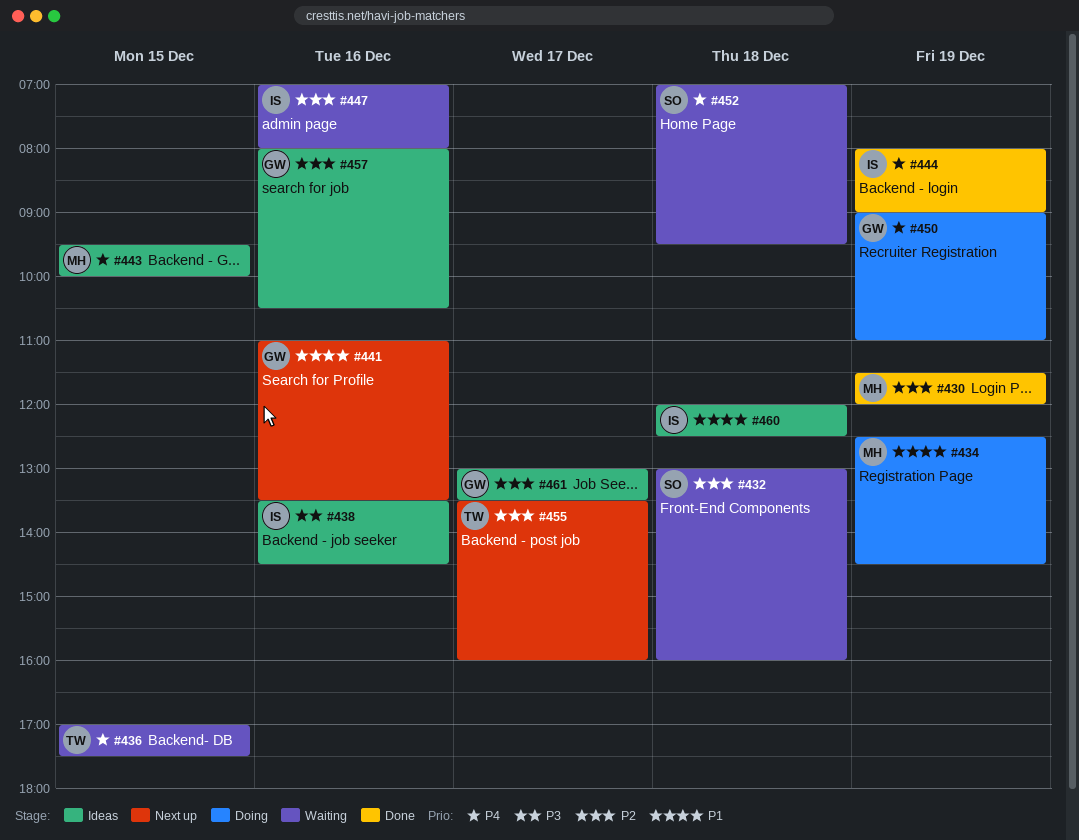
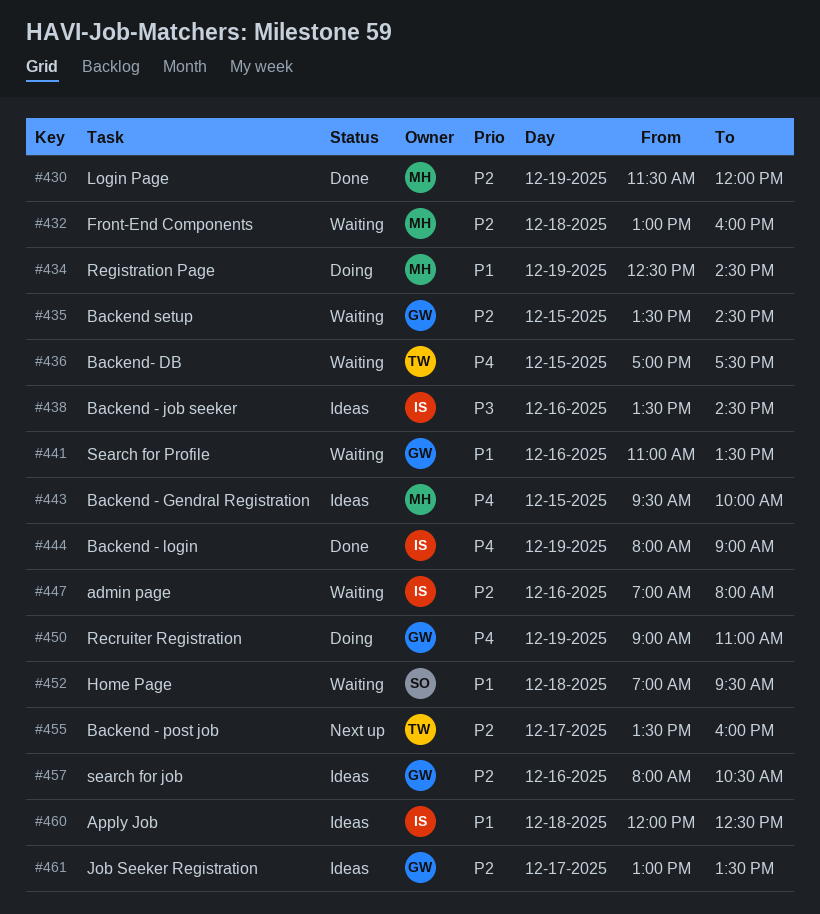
#432, owner: SO -> MH
#435: none -> present
#441, status: Next up -> Waiting
#452, priority: P4 -> P1

